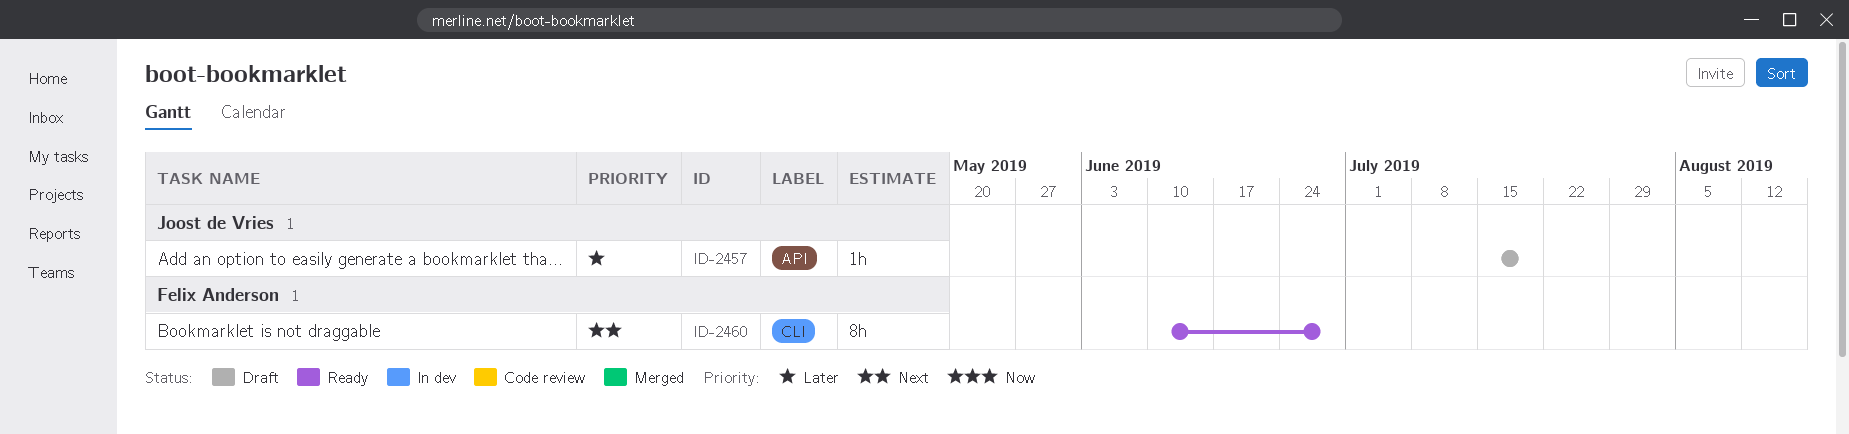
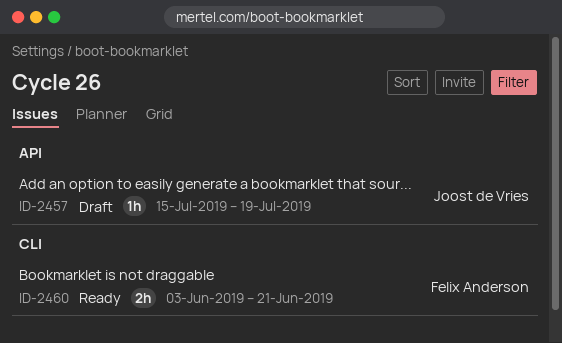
ID-2460, estimate: 8h -> 2h
ID-2460, start: Jun 10 -> Jun 3
ID-2460, due: Jun 28 -> Jun 21

